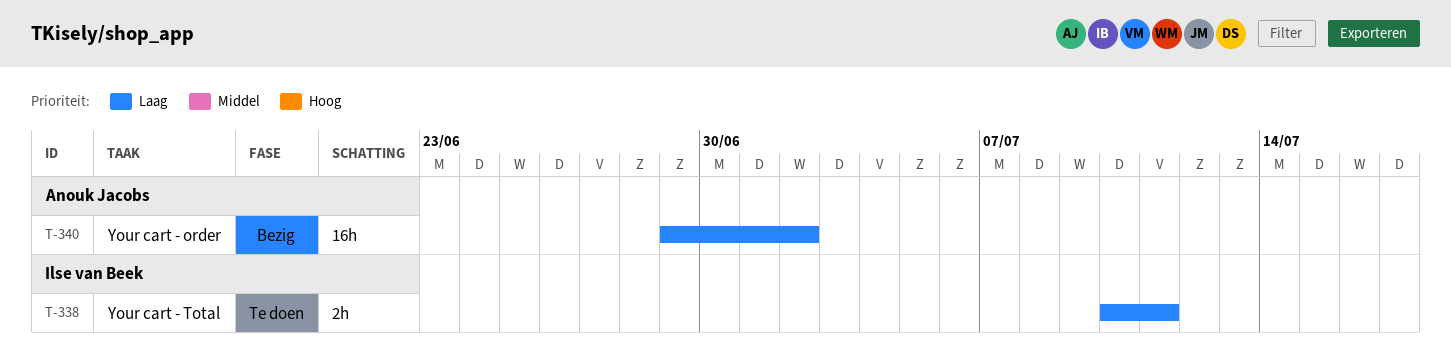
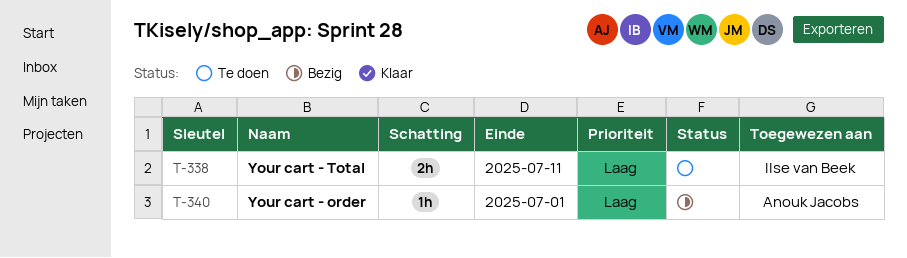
T-340, estimate: 16h -> 1h
T-340, due: Jul 2 -> Jul 1

